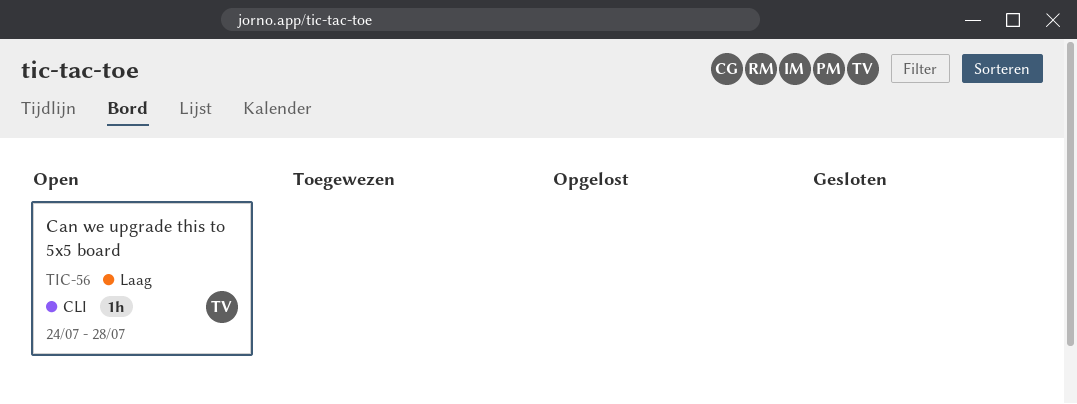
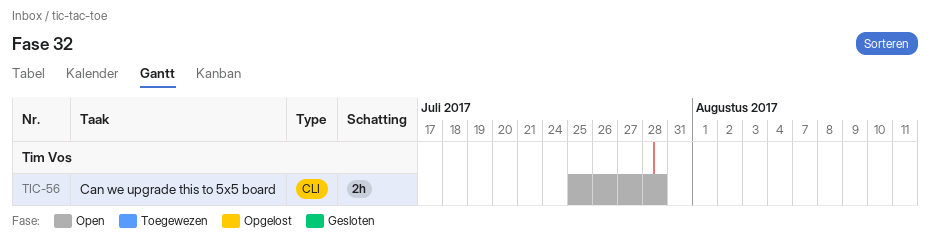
TIC-56, estimate: 1h -> 2h
TIC-56, start: Jul 24 -> Jul 25

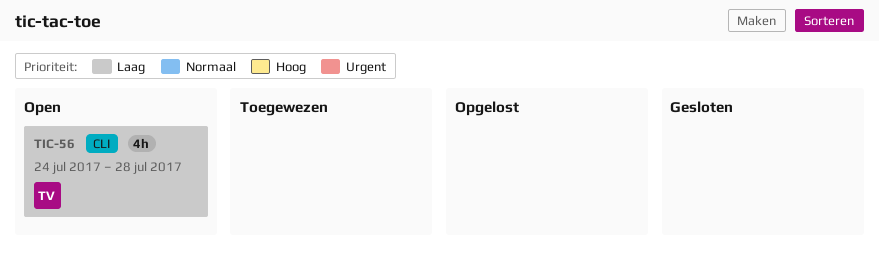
TIC-56, estimate: 2h -> 4h
TIC-56, start: Jul 25 -> Jul 24

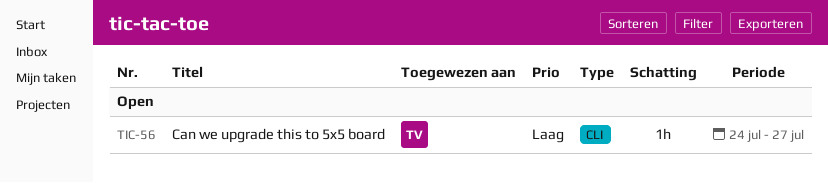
TIC-56, estimate: 4h -> 1h
TIC-56, due: Jul 28 -> Jul 27

